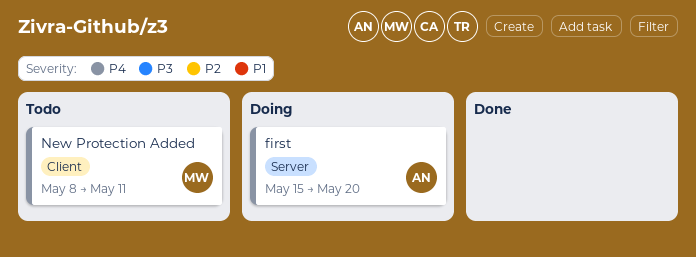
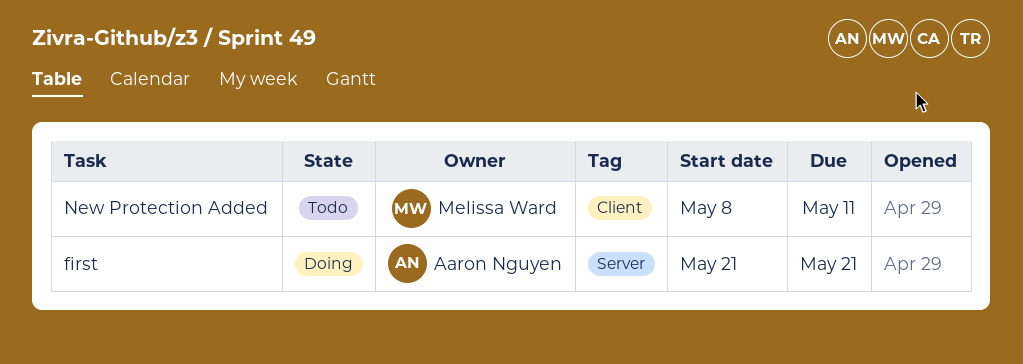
first, start: May 15 -> May 21
first, due: May 20 -> May 21

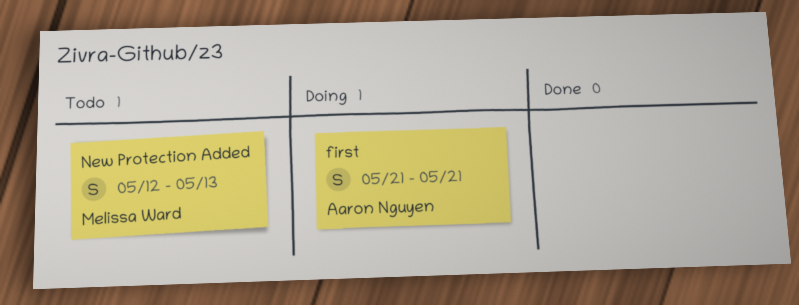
New Protection Added, start: May 8 -> May 12
New Protection Added, due: May 11 -> May 13

